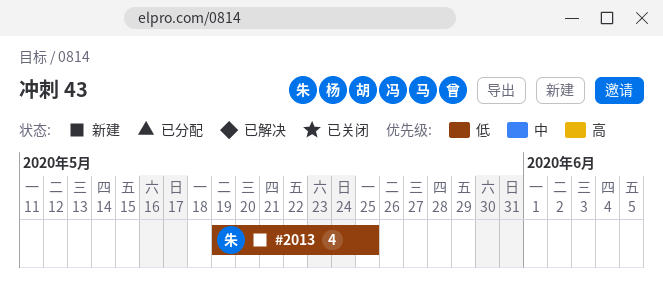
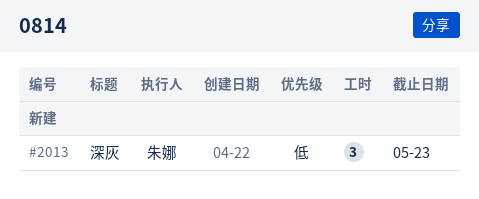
#2013, estimate: 4 -> 3
#2013, due: May 25 -> May 23

